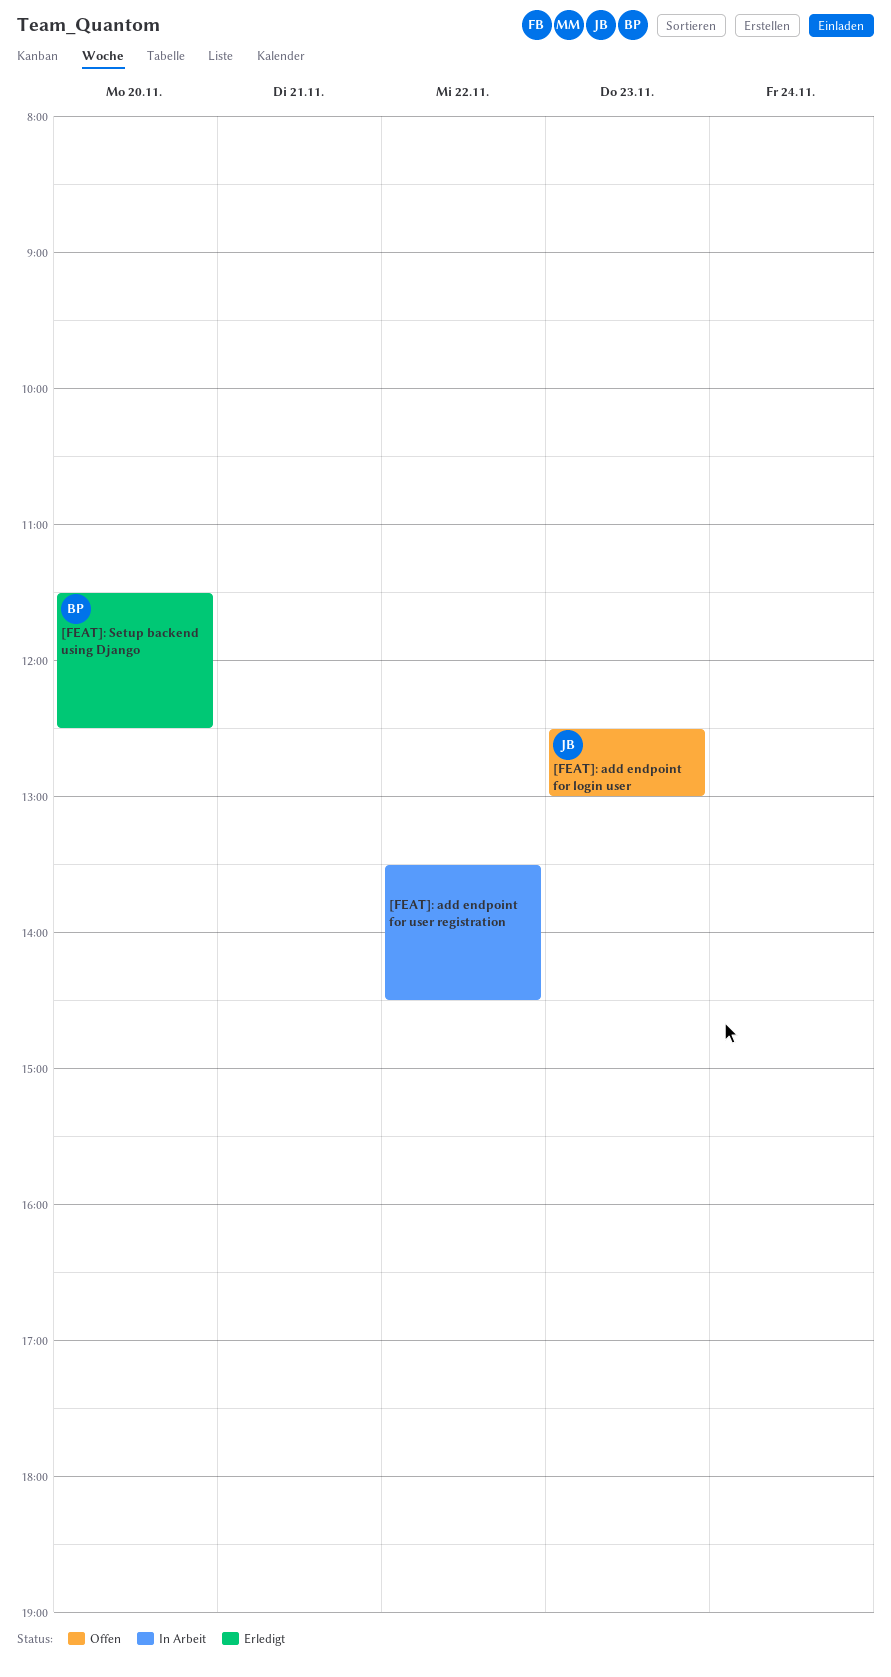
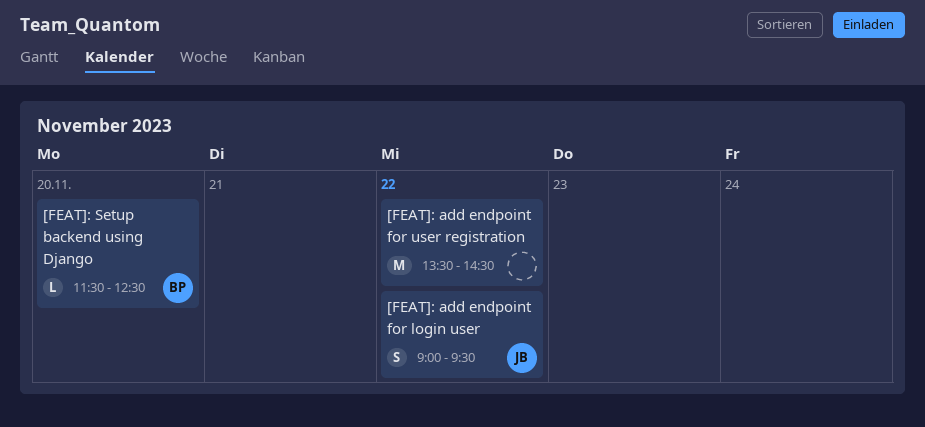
[FEAT]: add endpoint for login user, day: Nov 23 -> Nov 22
[FEAT]: add endpoint for login user, begins: 12:30 -> 09:00
[FEAT]: add endpoint for login user, ends: 13:00 -> 09:30

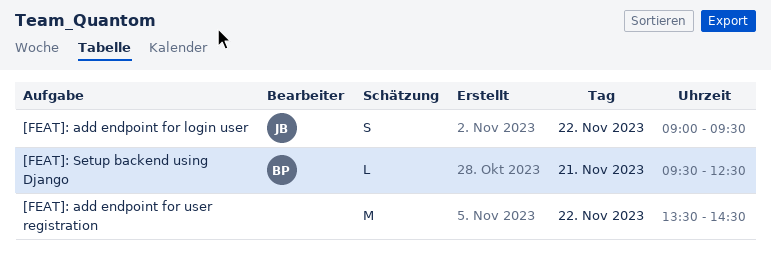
[FEAT]: Setup backend using Django, day: Nov 20 -> Nov 21
[FEAT]: Setup backend using Django, begins: 11:30 -> 09:30

